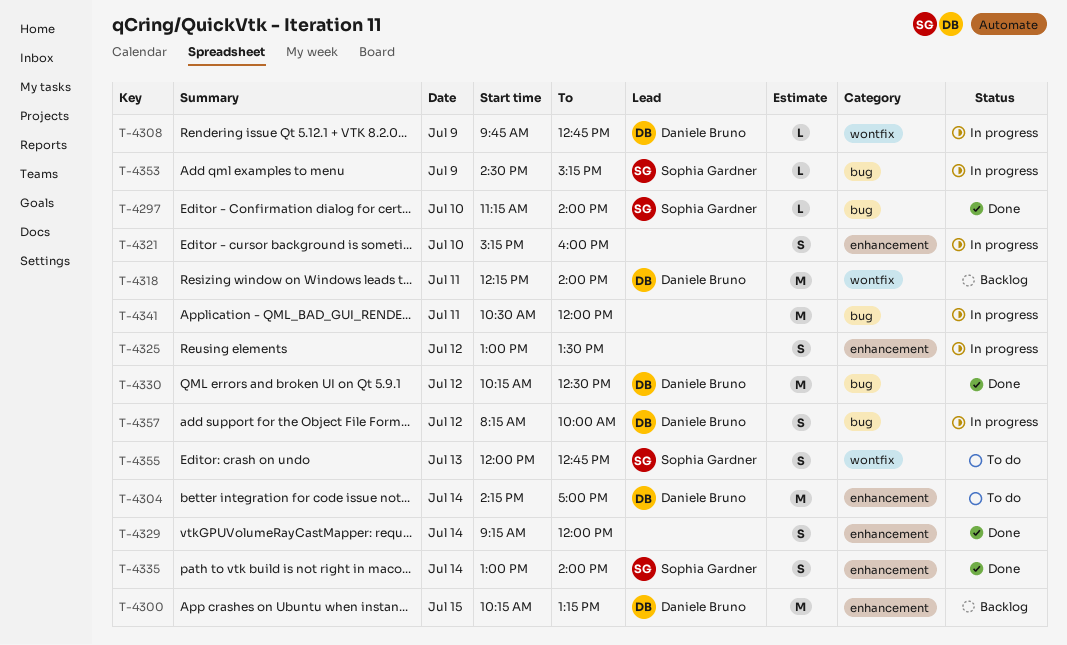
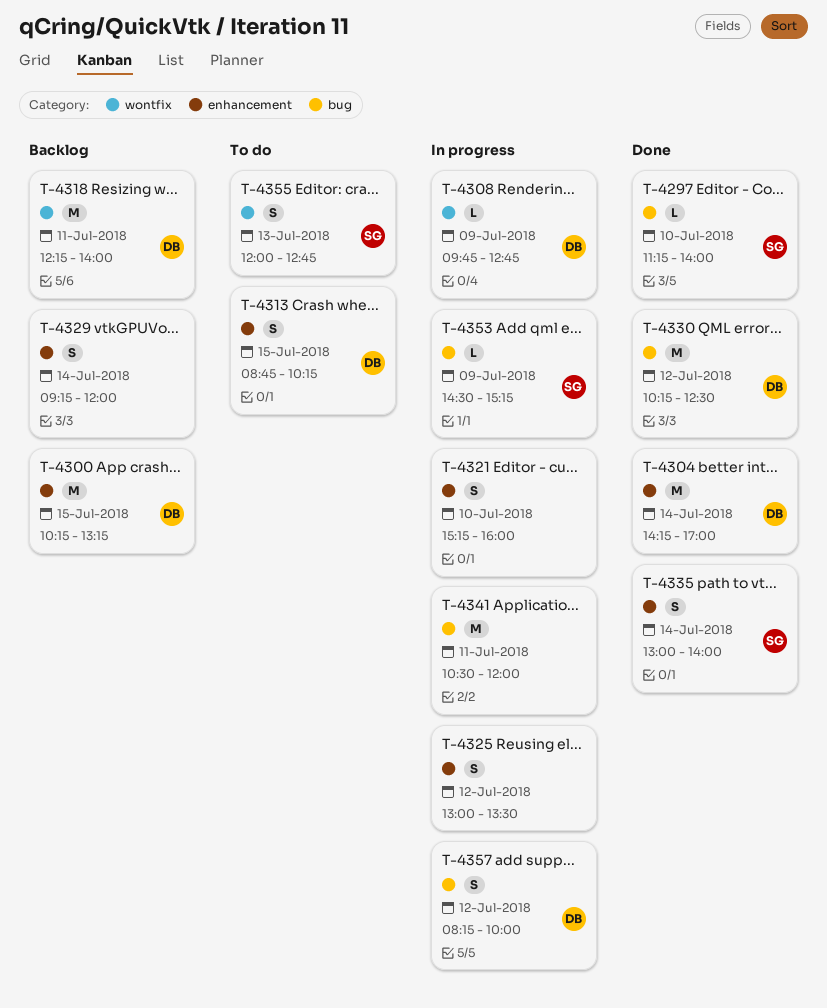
T-4304, status: To do -> Done
T-4313: none -> present
T-4329, status: Done -> Backlog

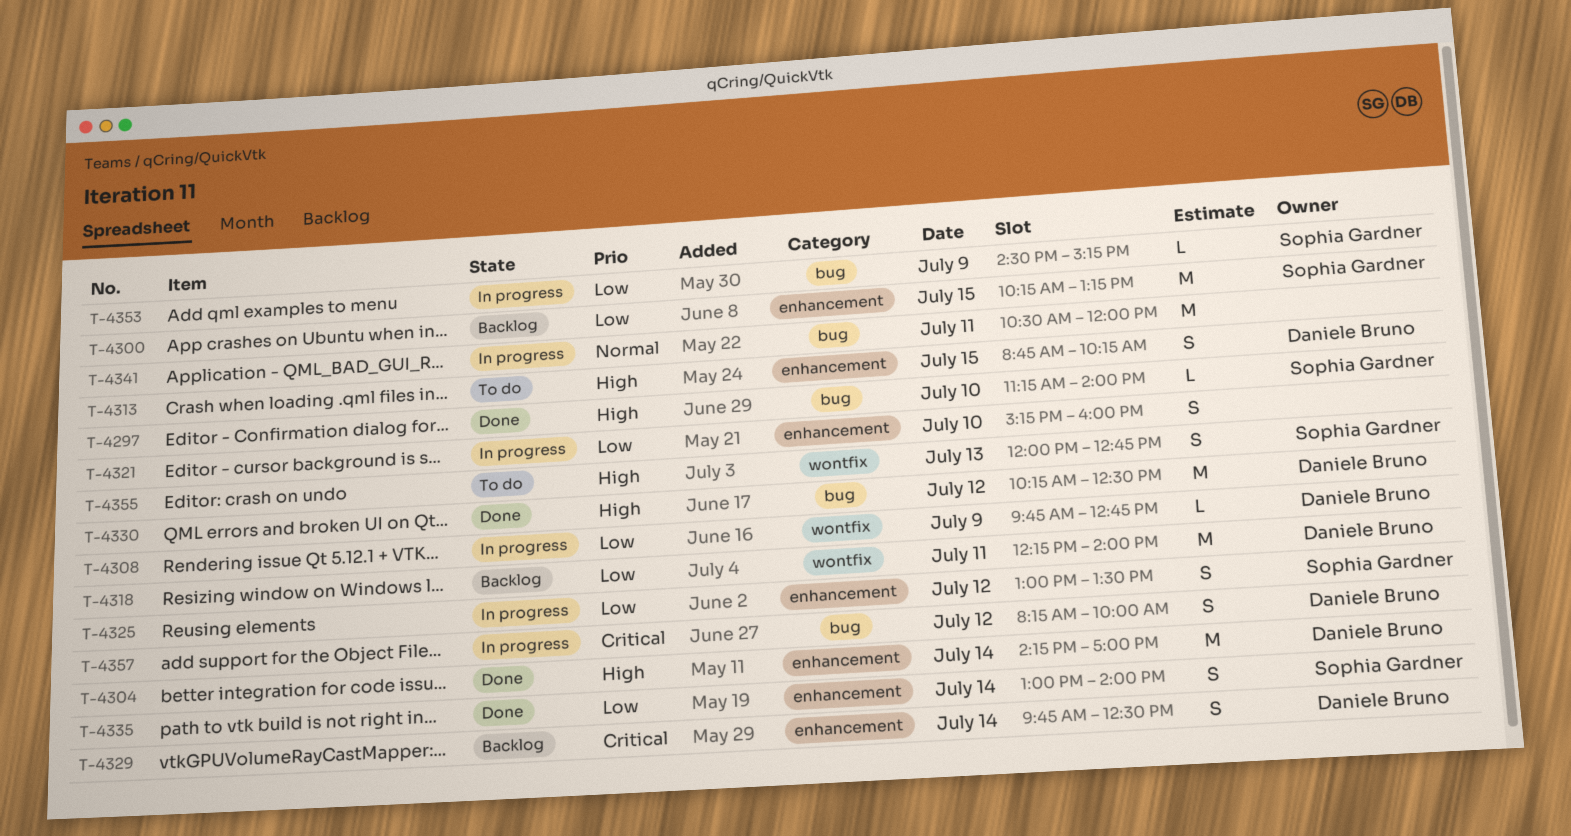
T-4300, owner: Daniele Bruno -> Sophia Gardner
T-4325, owner: none -> Sophia Gardner
T-4329, owner: none -> Daniele Bruno
T-4329, begins: 09:15 -> 09:45
T-4329, ends: 12:00 -> 12:30

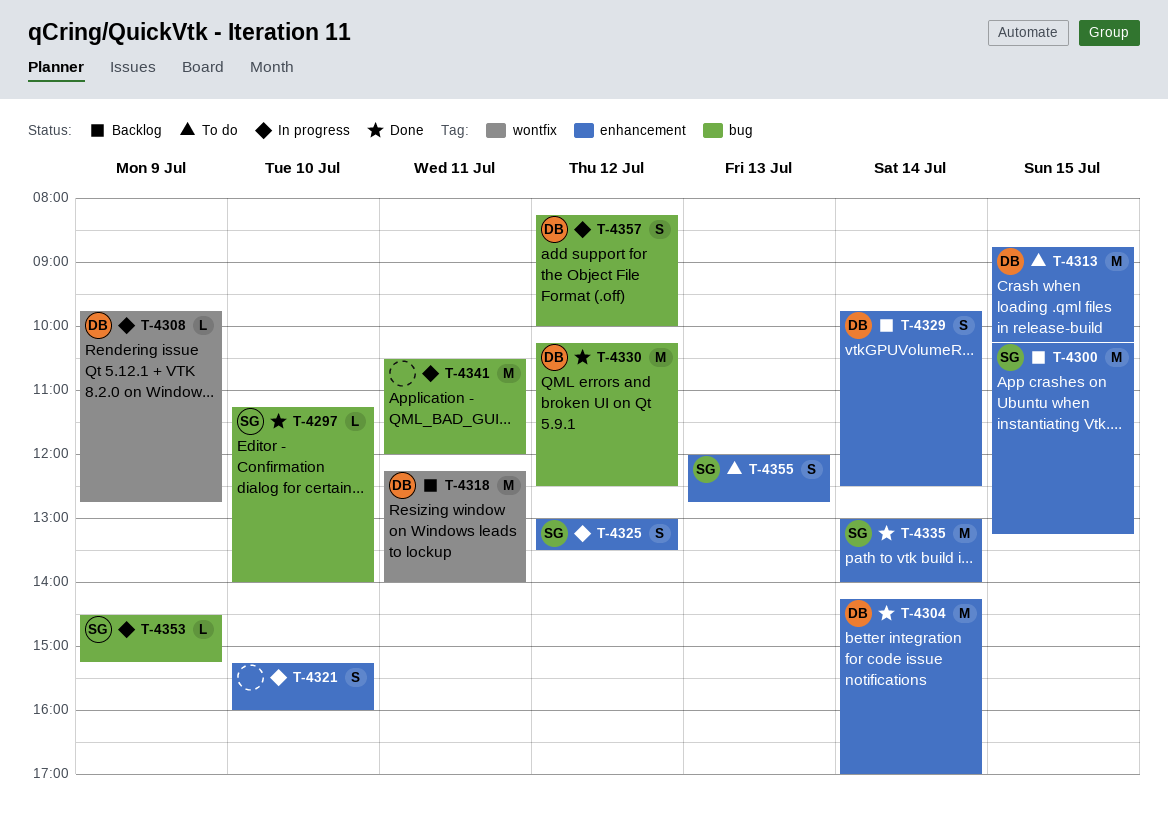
T-4313, estimate: S -> M
T-4335, estimate: S -> M
T-4355, label: wontfix -> enhancement

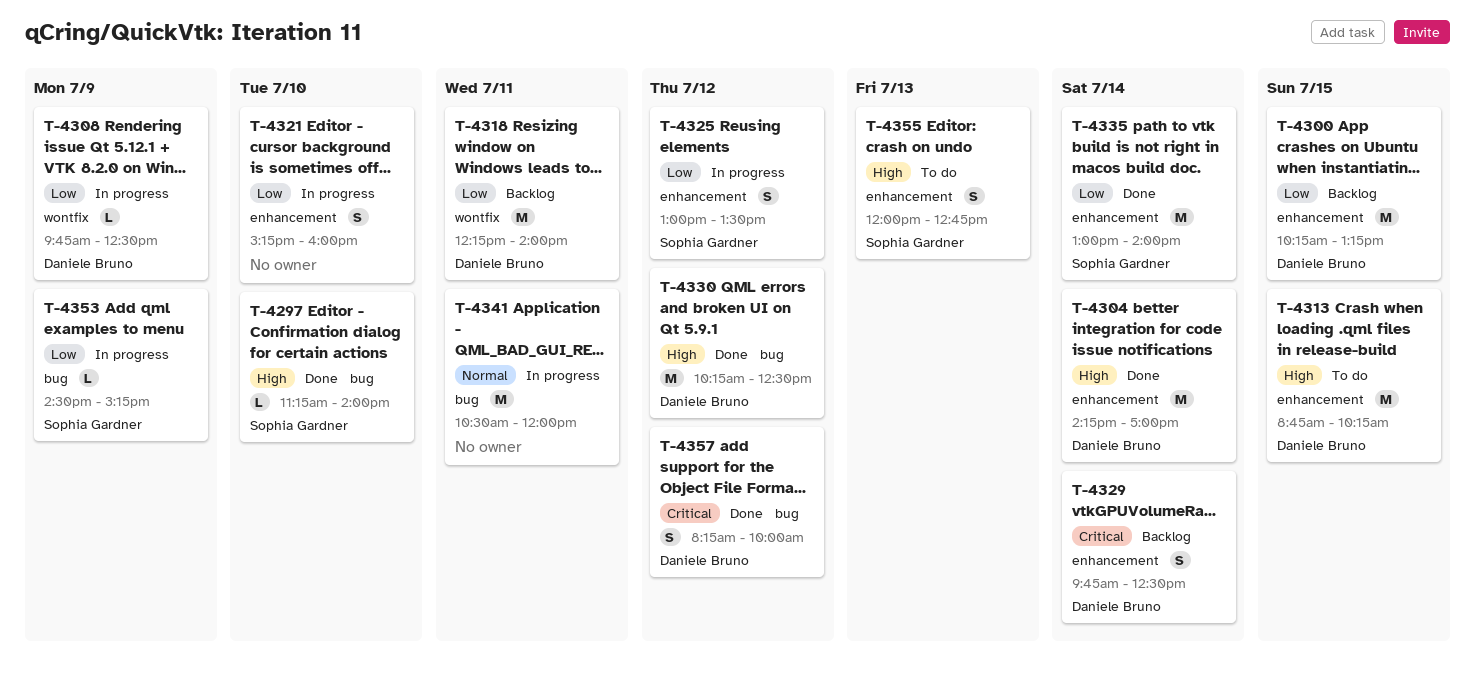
T-4300, owner: Sophia Gardner -> Daniele Bruno
T-4308, ends: 12:45 -> 12:30
T-4357, status: In progress -> Done

